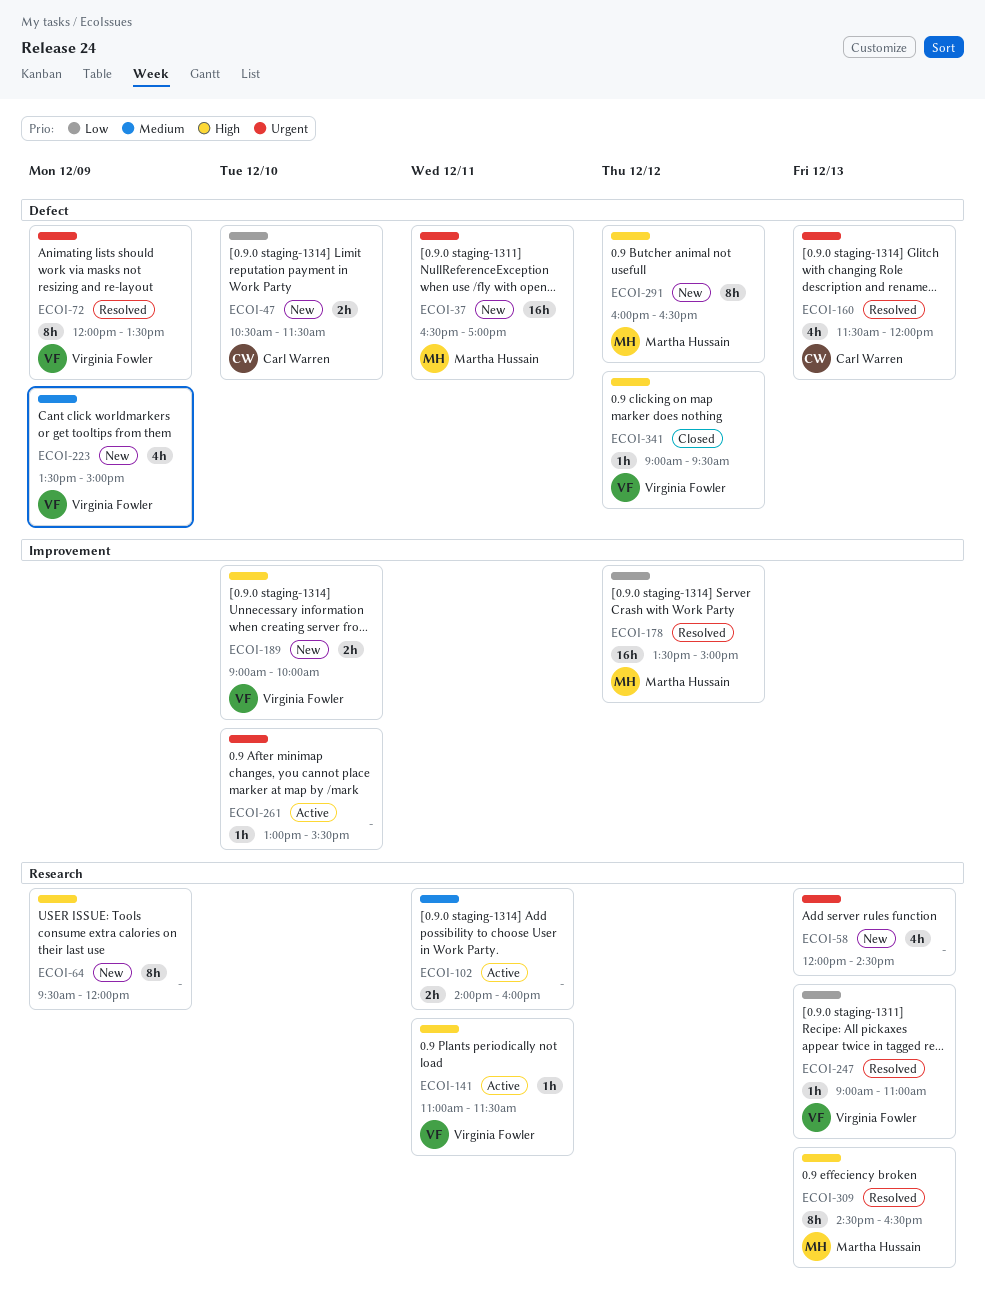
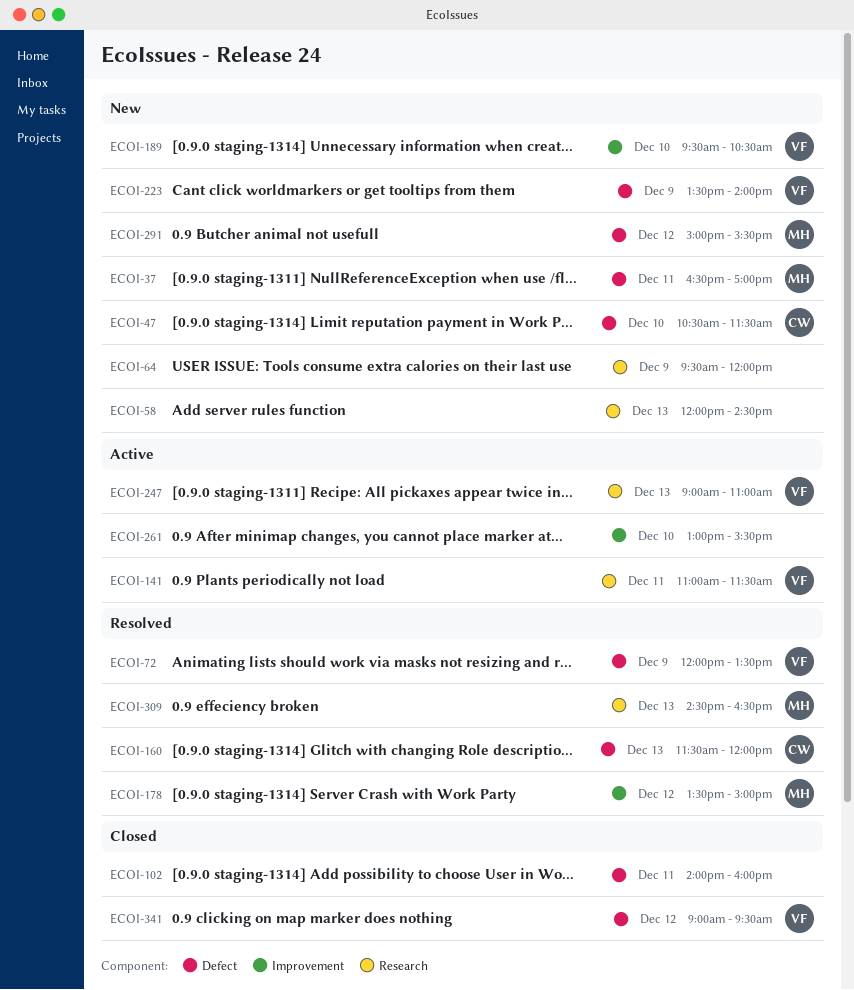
ECOI-102, status: Active -> Closed
ECOI-102, label: Research -> Defect
ECOI-189, begins: 09:00 -> 09:30
ECOI-189, ends: 10:00 -> 10:30
ECOI-223, ends: 15:00 -> 14:00
ECOI-247, status: Resolved -> Active
ECOI-291, begins: 16:00 -> 15:00
ECOI-291, ends: 16:30 -> 15:30

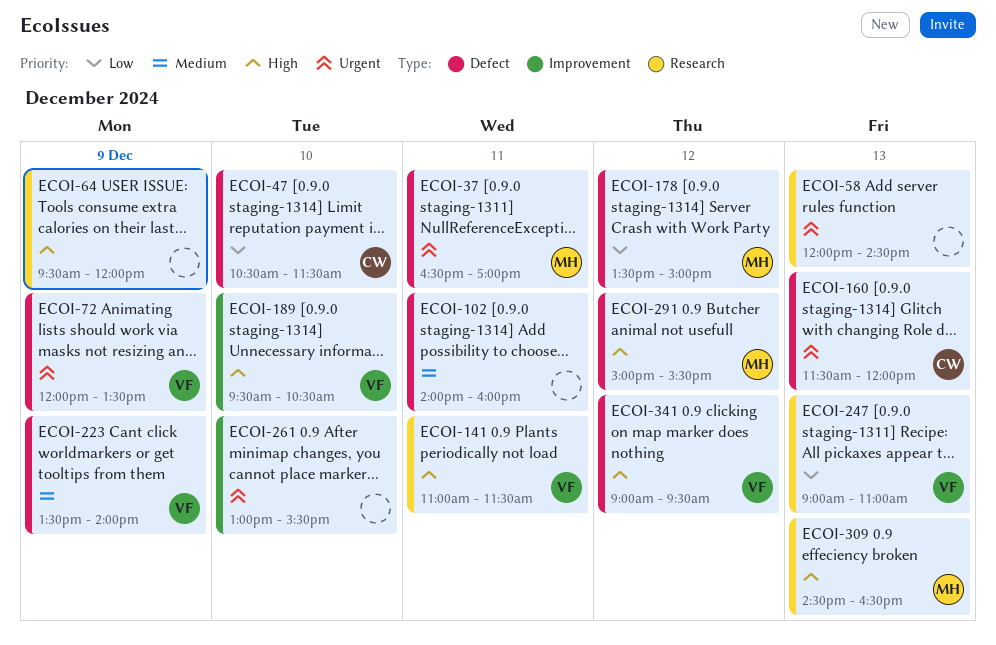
ECOI-178, label: Improvement -> Defect

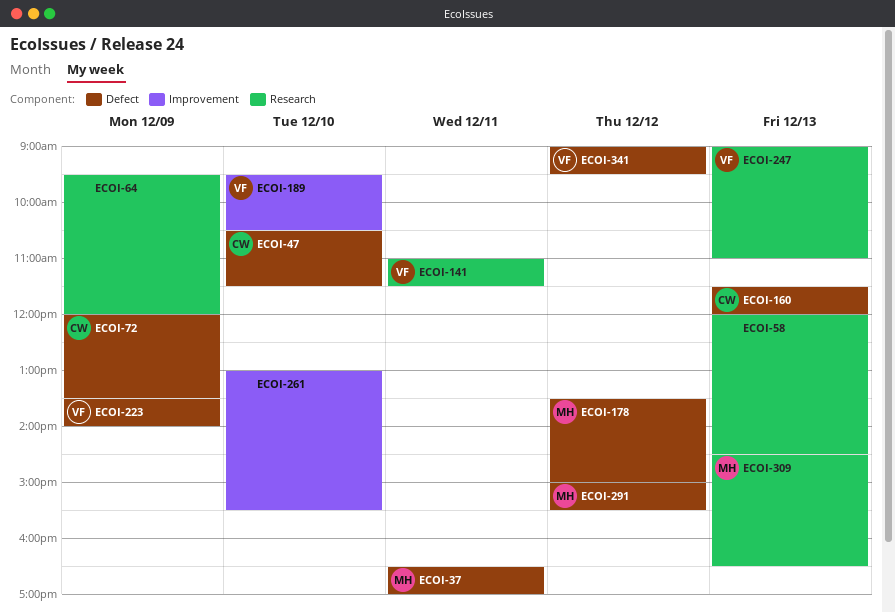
ECOI-72, owner: VF -> CW
ECOI-102: present -> none

